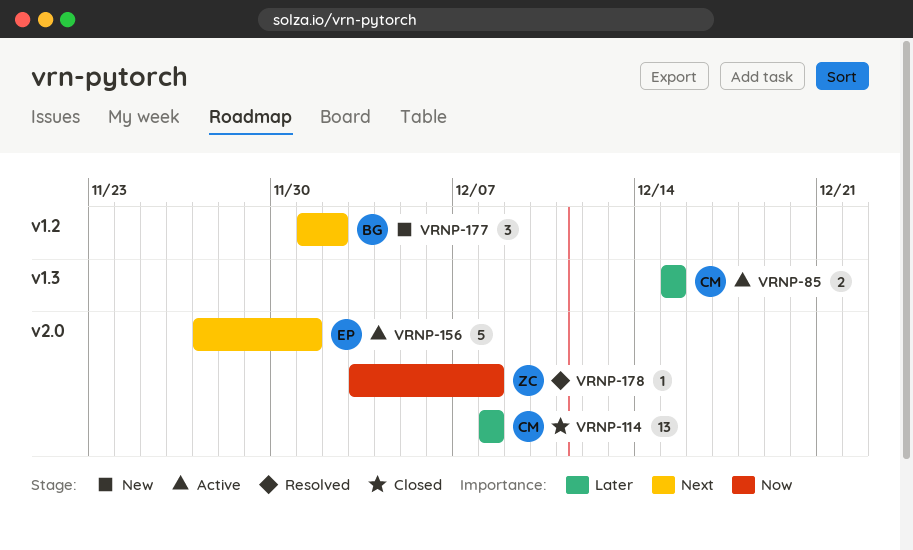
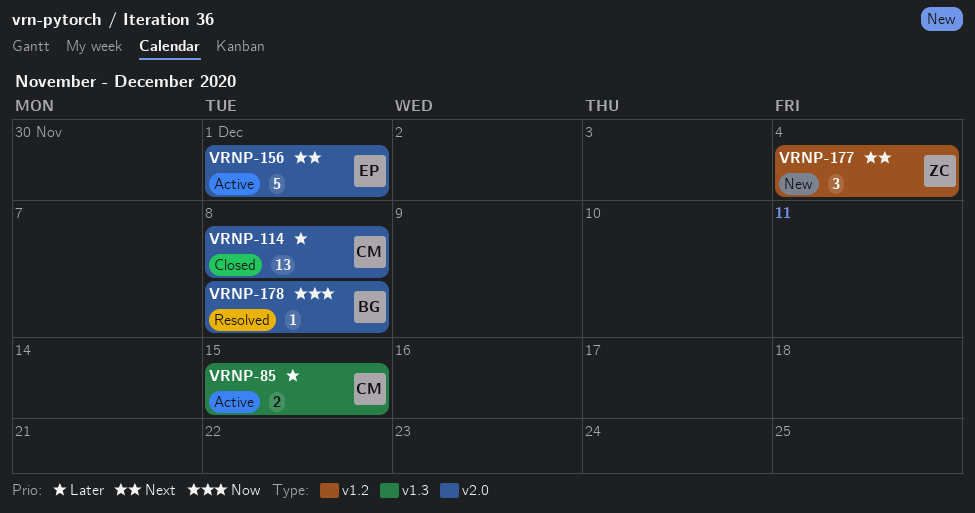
VRNP-177, owner: BG -> ZC
VRNP-177, due: Dec 2 -> Dec 4
VRNP-178, owner: ZC -> BG

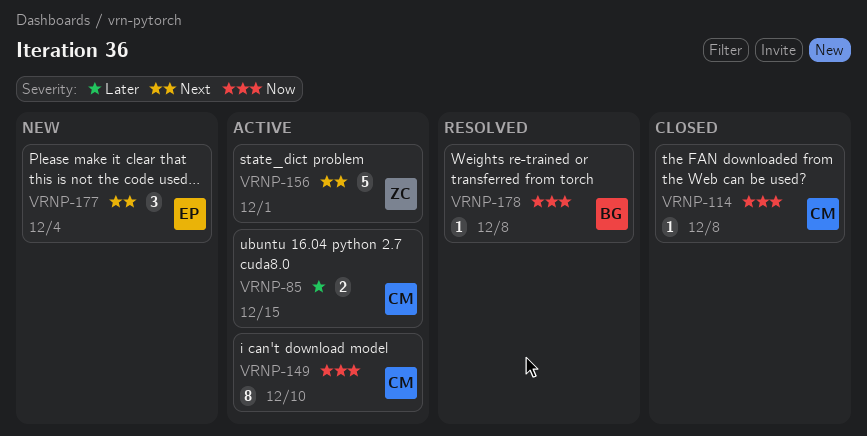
VRNP-114, priority: Later -> Now
VRNP-114, estimate: 13 -> 1
VRNP-149: none -> present
VRNP-156, owner: EP -> ZC
VRNP-177, owner: ZC -> EP

